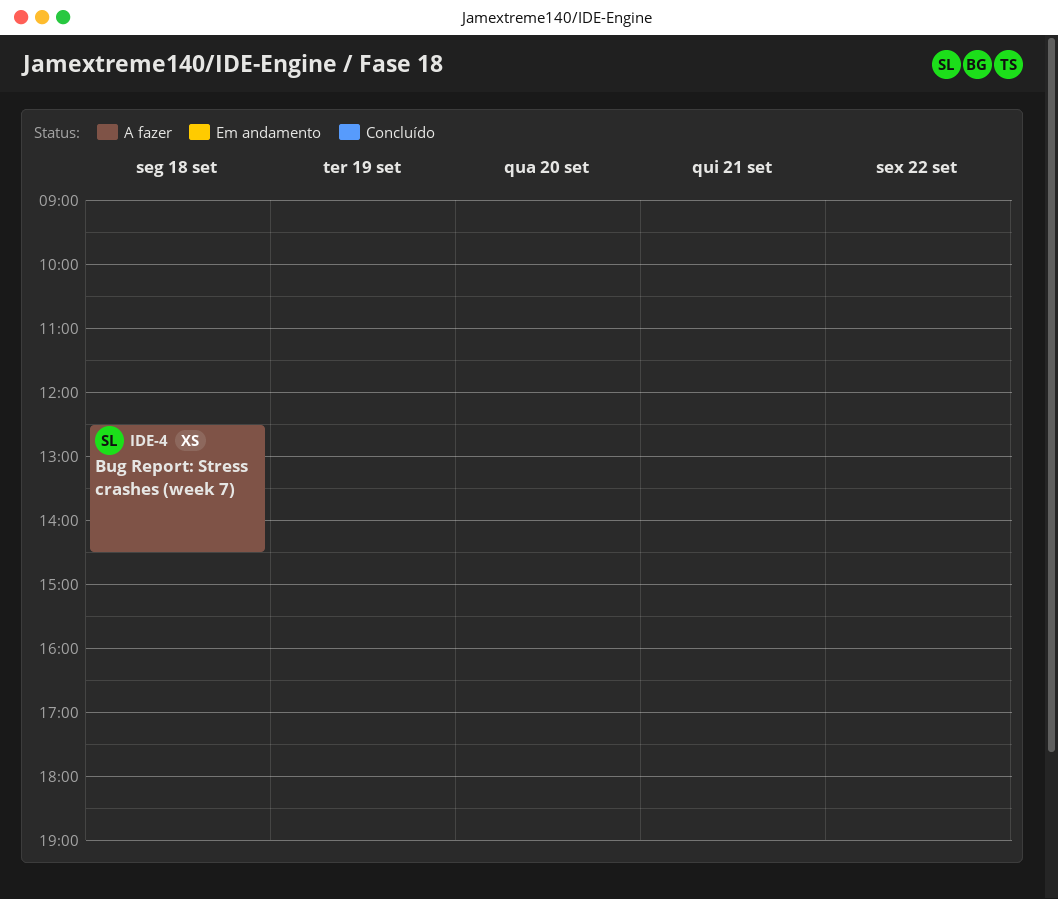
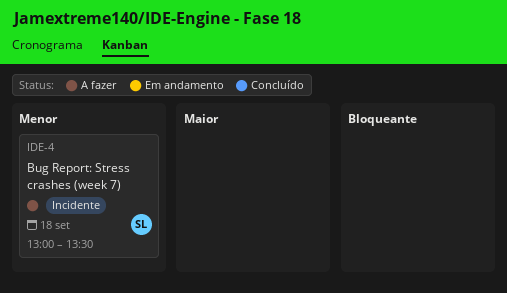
IDE-4, begins: 12:30 -> 13:00
IDE-4, ends: 14:30 -> 13:30

